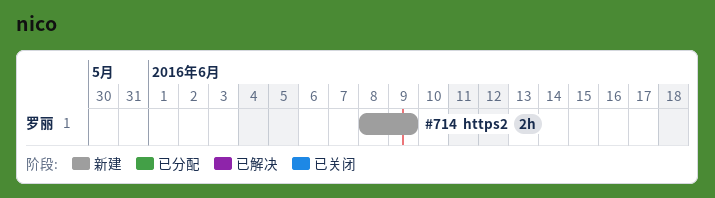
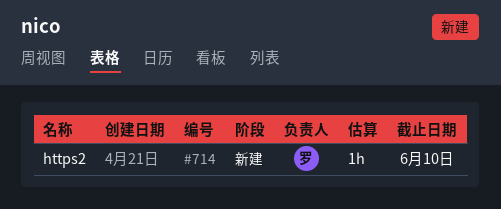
#714, estimate: 2h -> 1h
#714, due: Jun 9 -> Jun 10

